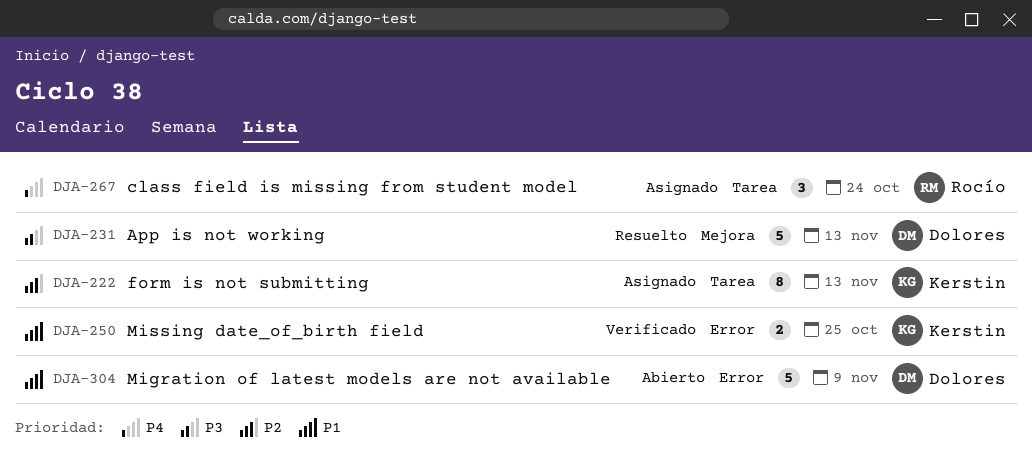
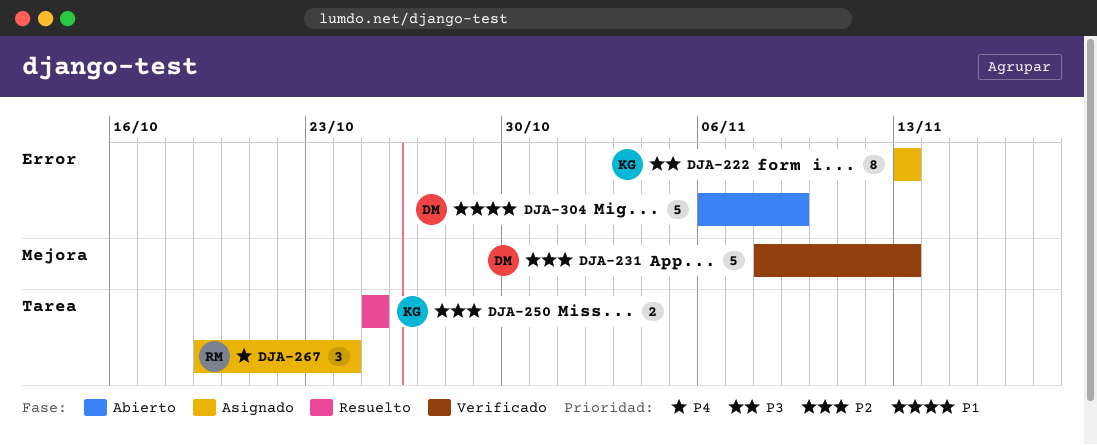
DJA-222, priority: P2 -> P3
DJA-222, label: Tarea -> Error
DJA-231, status: Resuelto -> Verificado
DJA-231, priority: P3 -> P2
DJA-250, status: Verificado -> Resuelto
DJA-250, priority: P1 -> P2
DJA-250, label: Error -> Tarea

